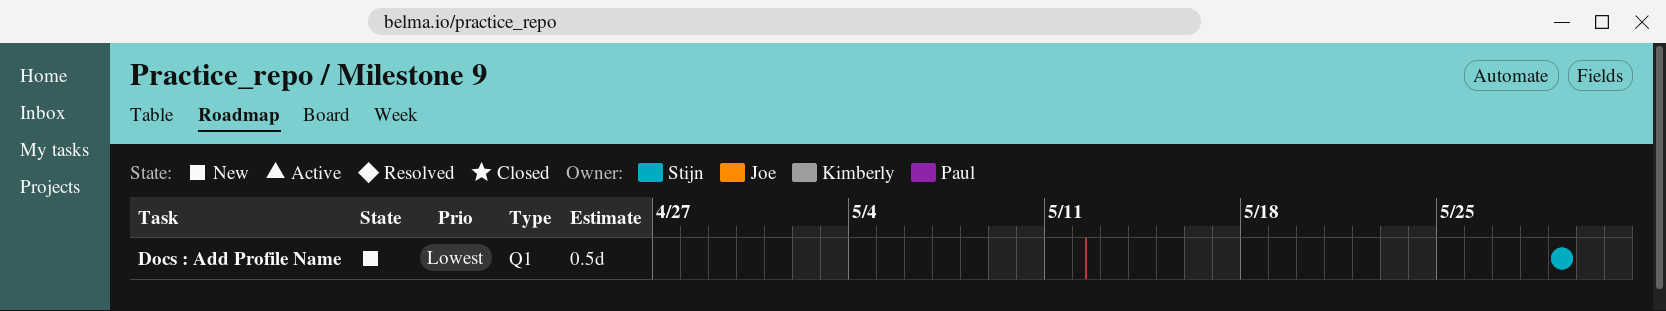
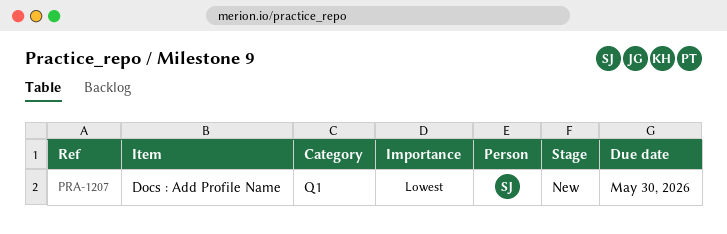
Docs : Add Profile Name, due: May 29 -> May 30

